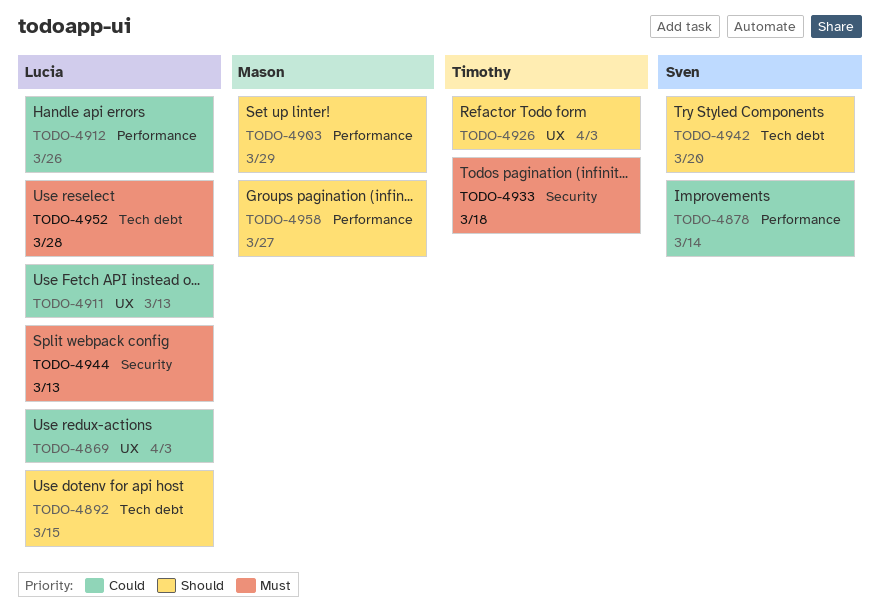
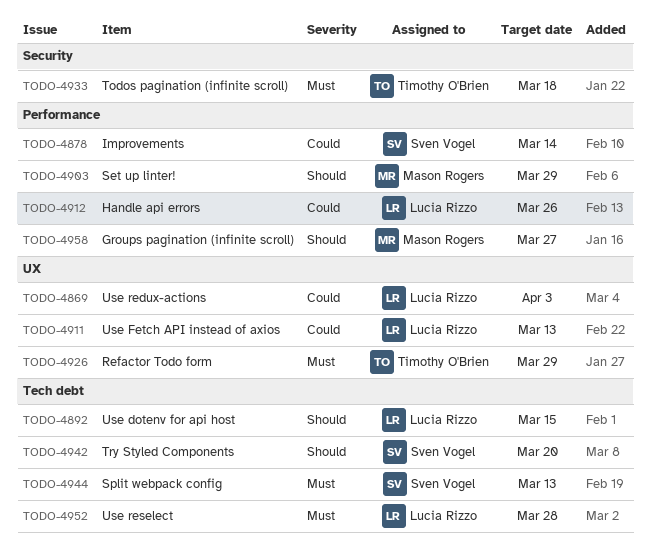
TODO-4926, priority: Should -> Must
TODO-4926, due: Apr 3 -> Mar 29
TODO-4944, owner: Lucia Rizzo -> Sven Vogel
TODO-4944, label: Security -> Tech debt

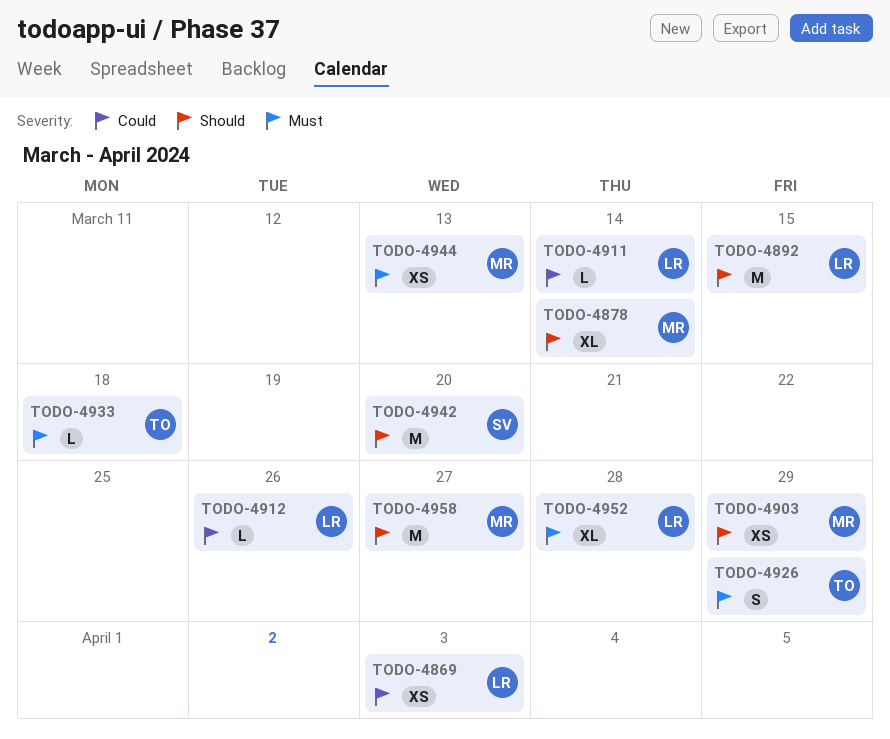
TODO-4878, owner: Sven Vogel -> Mason Rogers
TODO-4878, priority: Could -> Should
TODO-4911, due: Mar 13 -> Mar 14
TODO-4944, owner: Sven Vogel -> Mason Rogers

